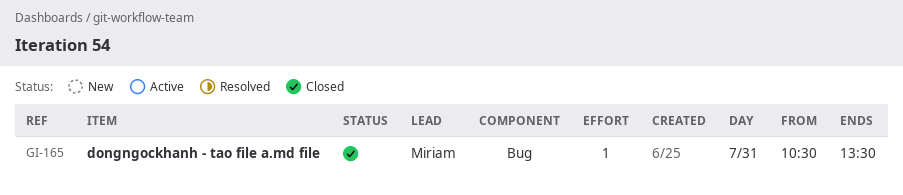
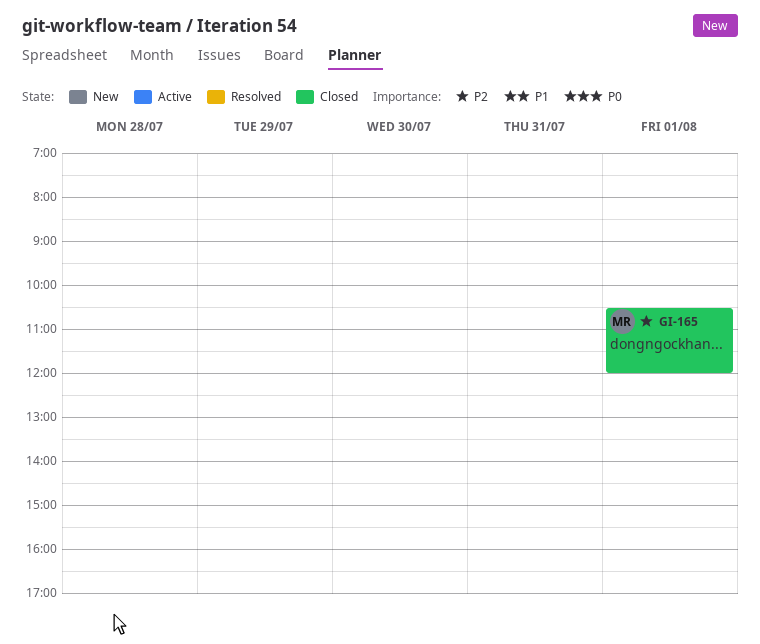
GI-165, day: Jul 31 -> Aug 1
GI-165, ends: 13:30 -> 12:00

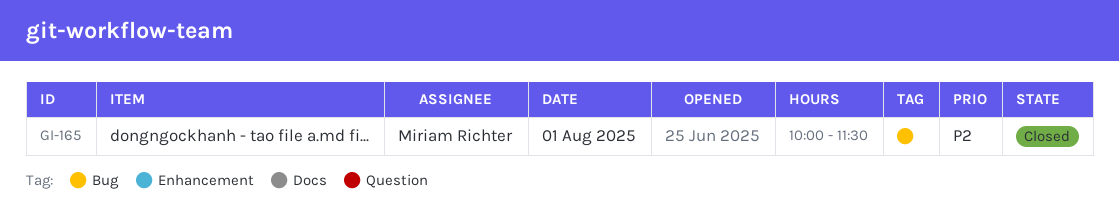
GI-165, begins: 10:30 -> 10:00
GI-165, ends: 12:00 -> 11:30

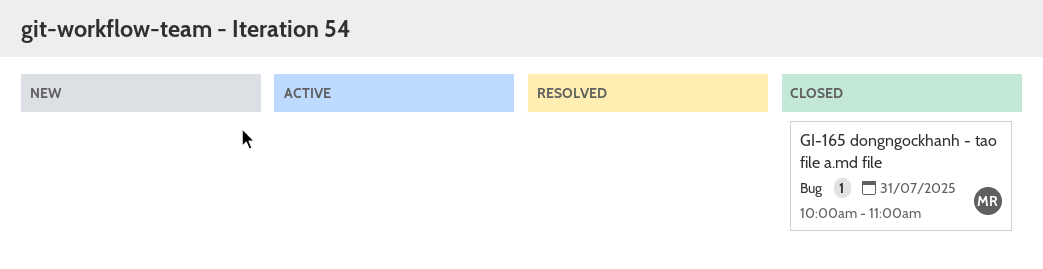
GI-165, day: Aug 1 -> Jul 31
GI-165, ends: 11:30 -> 11:00

